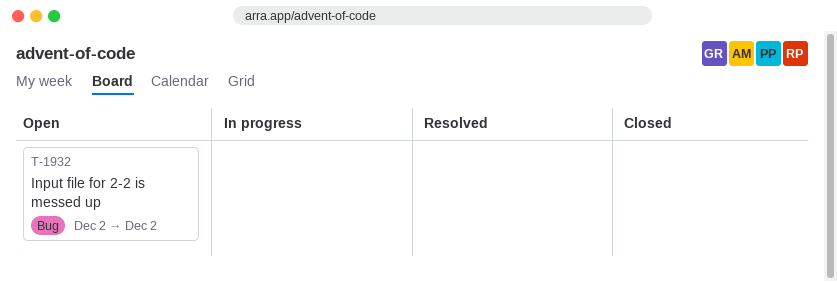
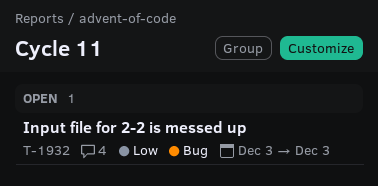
T-1932, start: Dec 2 -> Dec 3
T-1932, due: Dec 2 -> Dec 3

